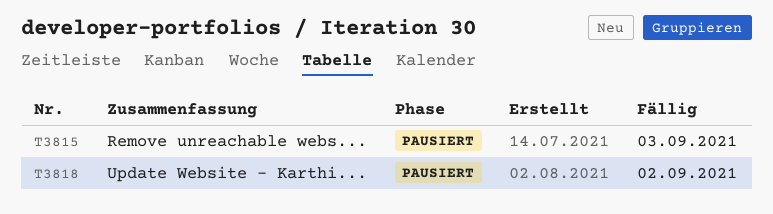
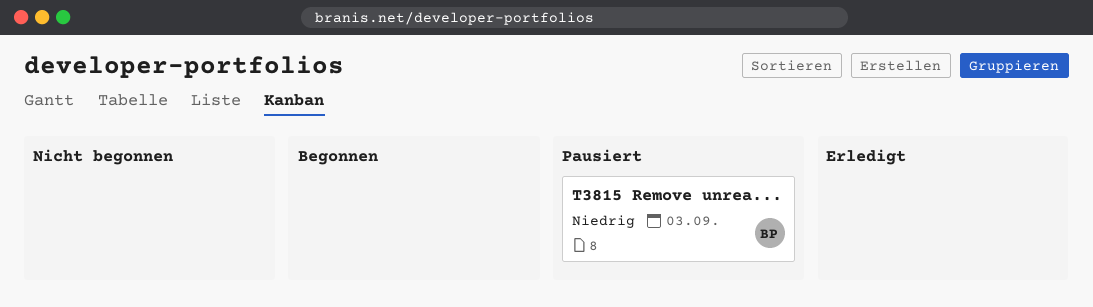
T3818: present -> none

